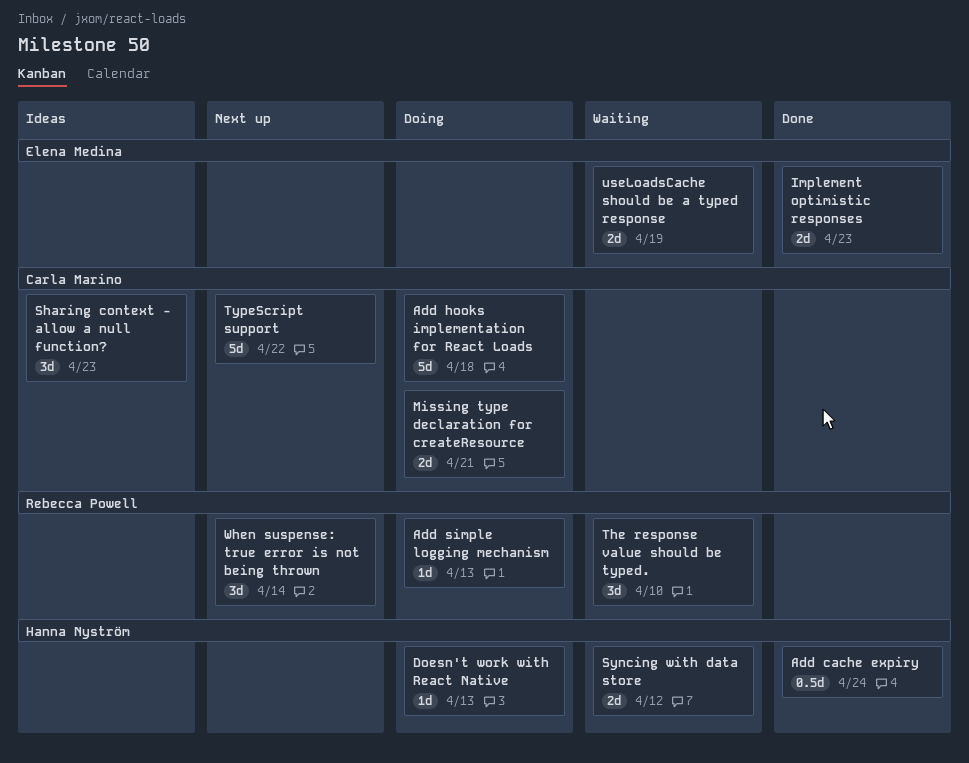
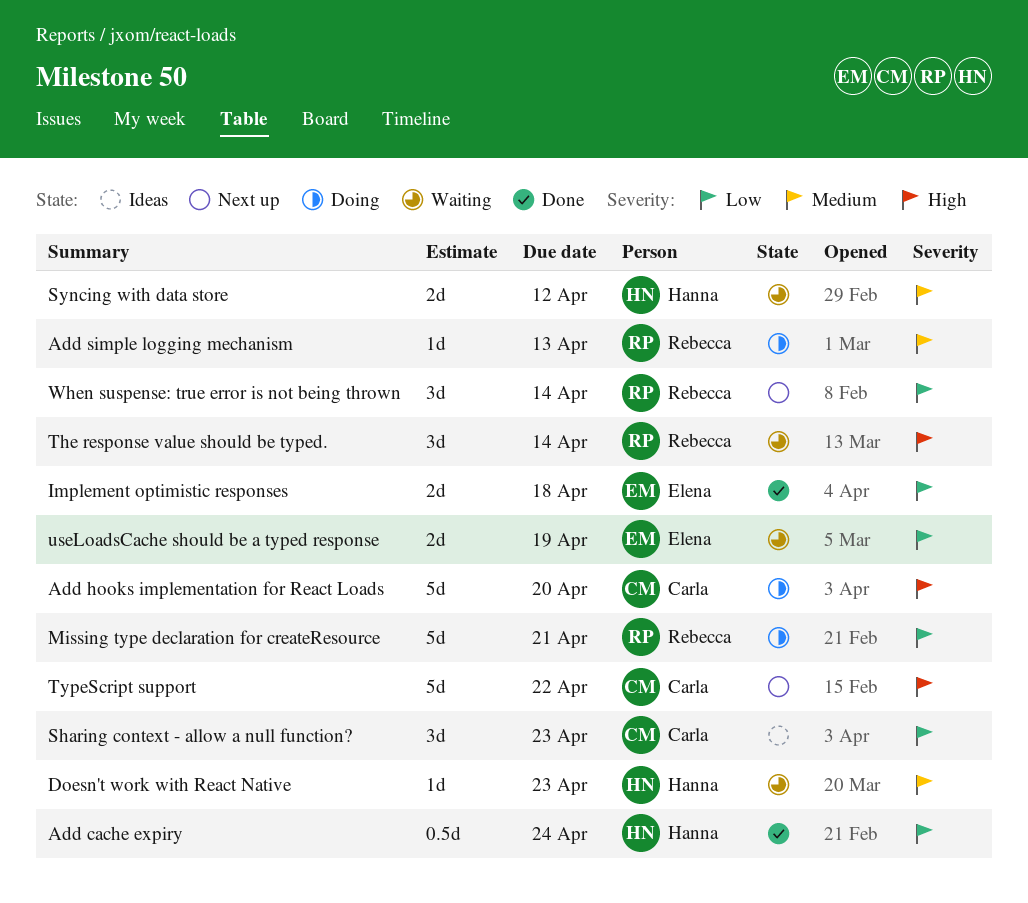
Add hooks implementation for React Loads, due: Apr 18 -> Apr 20
Doesn't work with React Native, status: Doing -> Waiting
Doesn't work with React Native, due: Apr 13 -> Apr 23
Implement optimistic responses, due: Apr 23 -> Apr 18
Missing type declaration for createResource, owner: Carla Marino -> Rebecca Powell
Missing type declaration for createResource, estimate: 2d -> 5d
The response value should be typed., due: Apr 10 -> Apr 14

